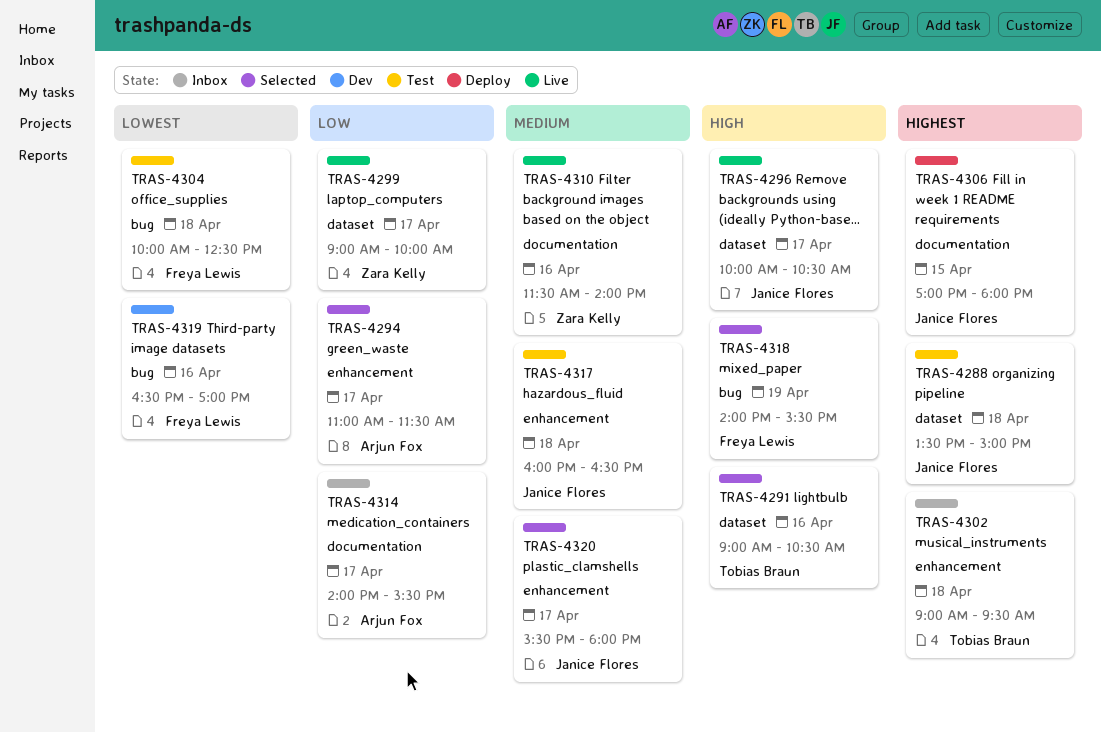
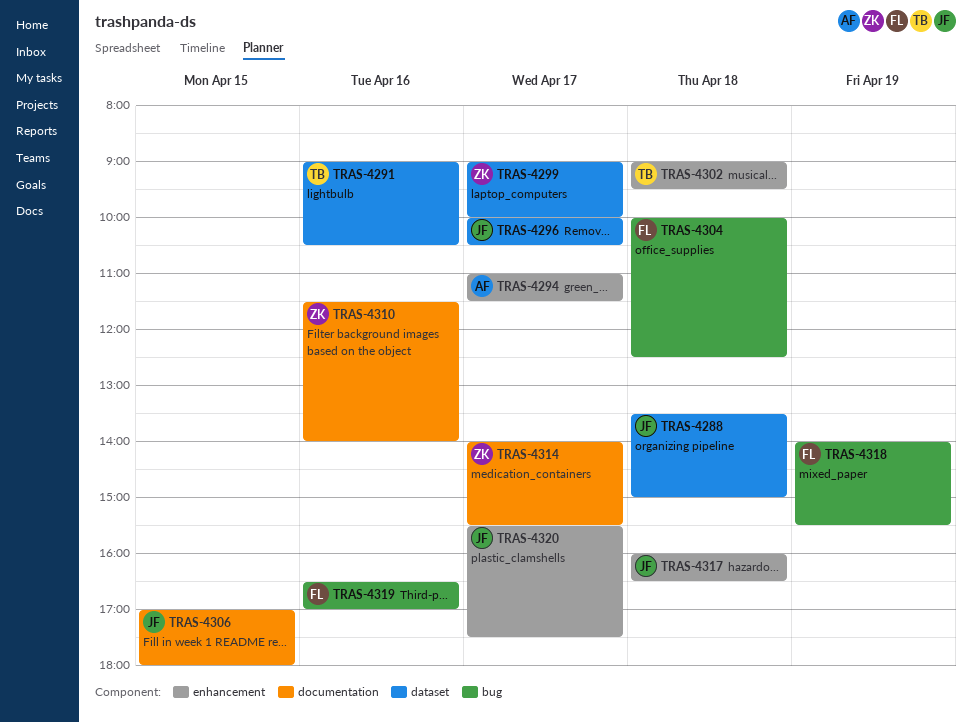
TRAS-4314, owner: Arjun Fox -> Zara Kelly
TRAS-4320, ends: 18:00 -> 17:30

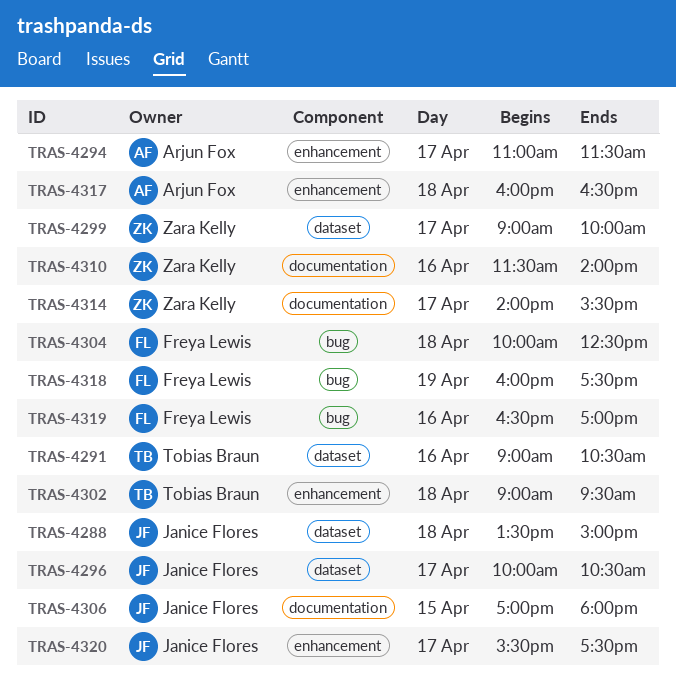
TRAS-4317, owner: Janice Flores -> Arjun Fox
TRAS-4318, begins: 14:00 -> 16:00
TRAS-4318, ends: 15:30 -> 17:30

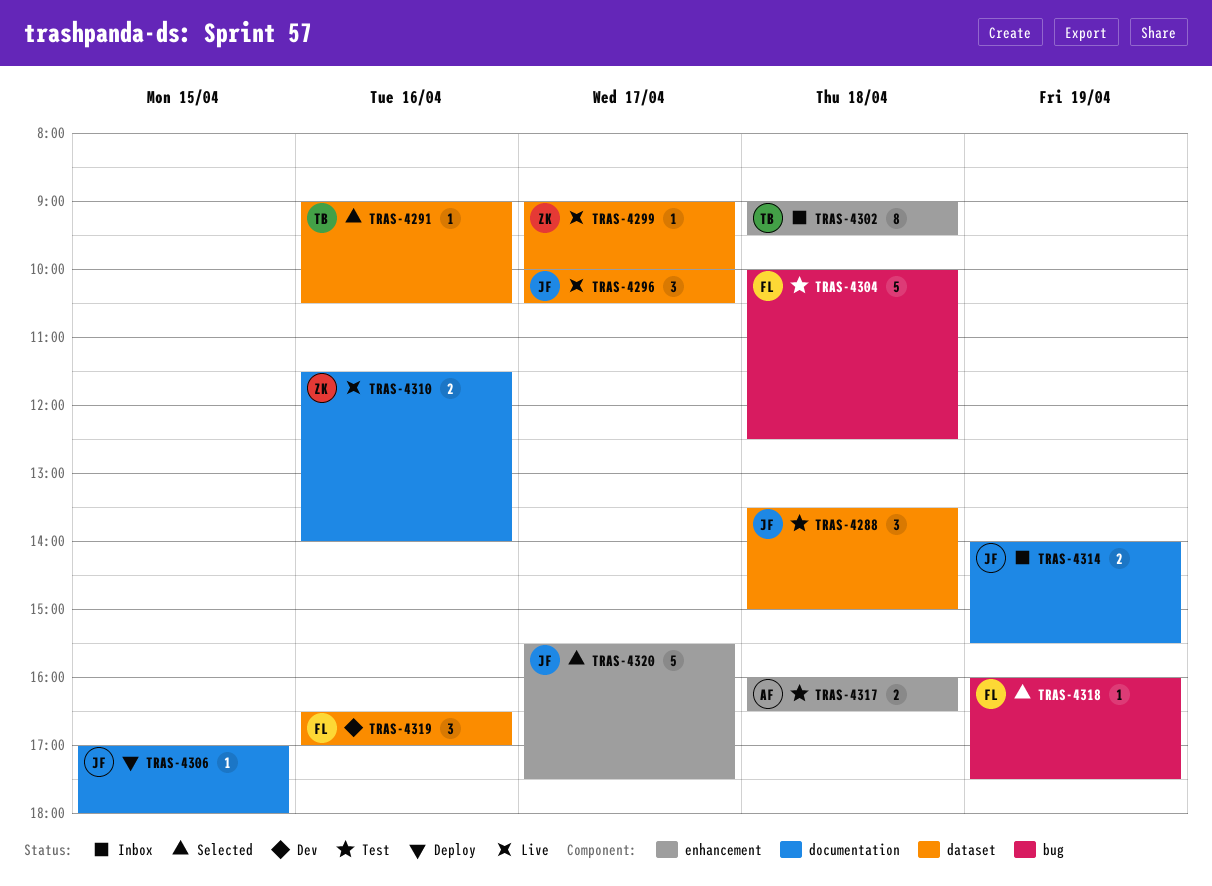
TRAS-4294: present -> none
TRAS-4314, owner: Zara Kelly -> Janice Flores
TRAS-4314, day: Apr 17 -> Apr 19
TRAS-4319, label: bug -> dataset

